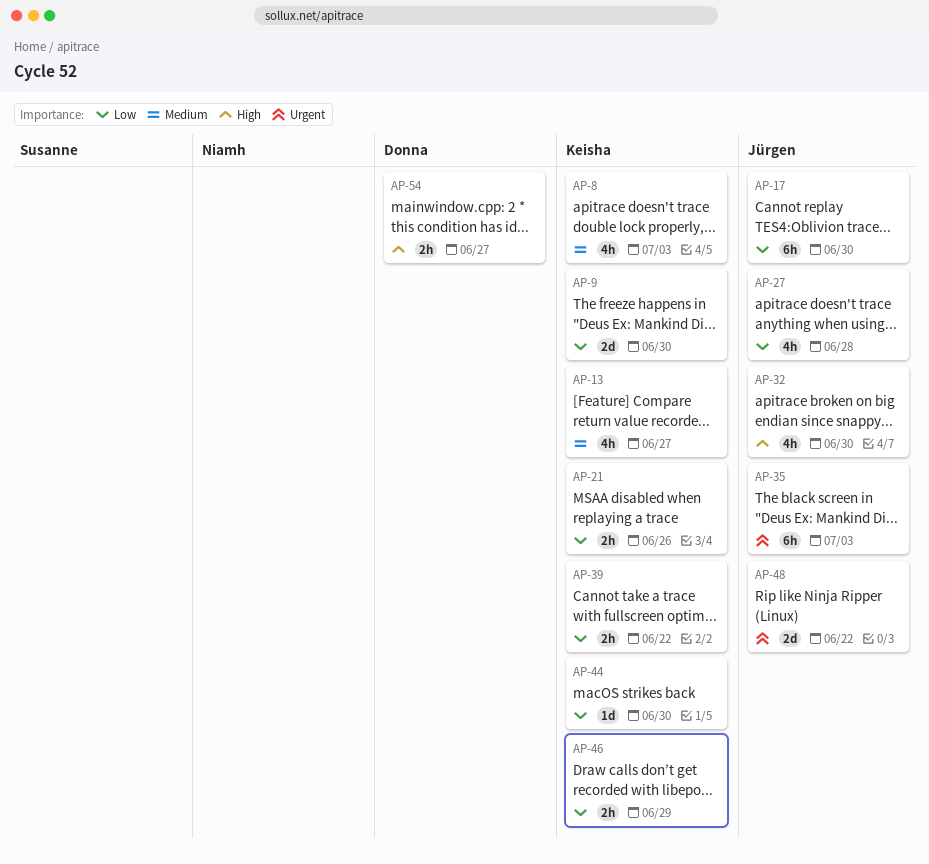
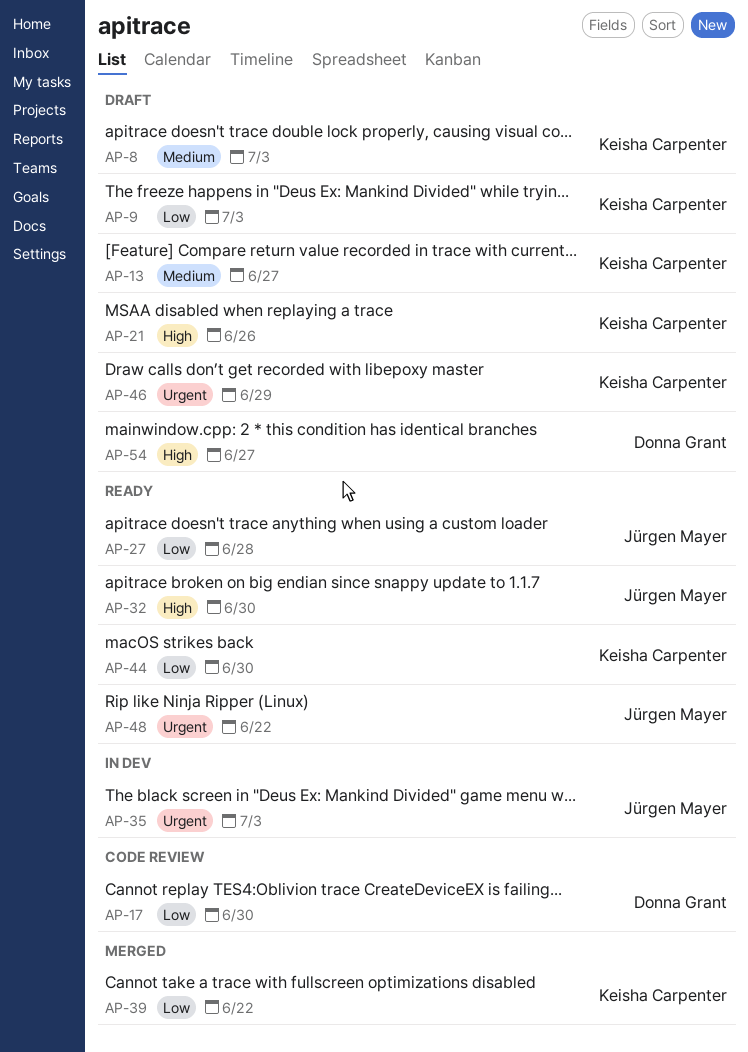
AP-9, due: Jun 30 -> Jul 3
AP-17, owner: Jürgen Mayer -> Donna Grant
AP-21, priority: Low -> High
AP-46, priority: Low -> Urgent

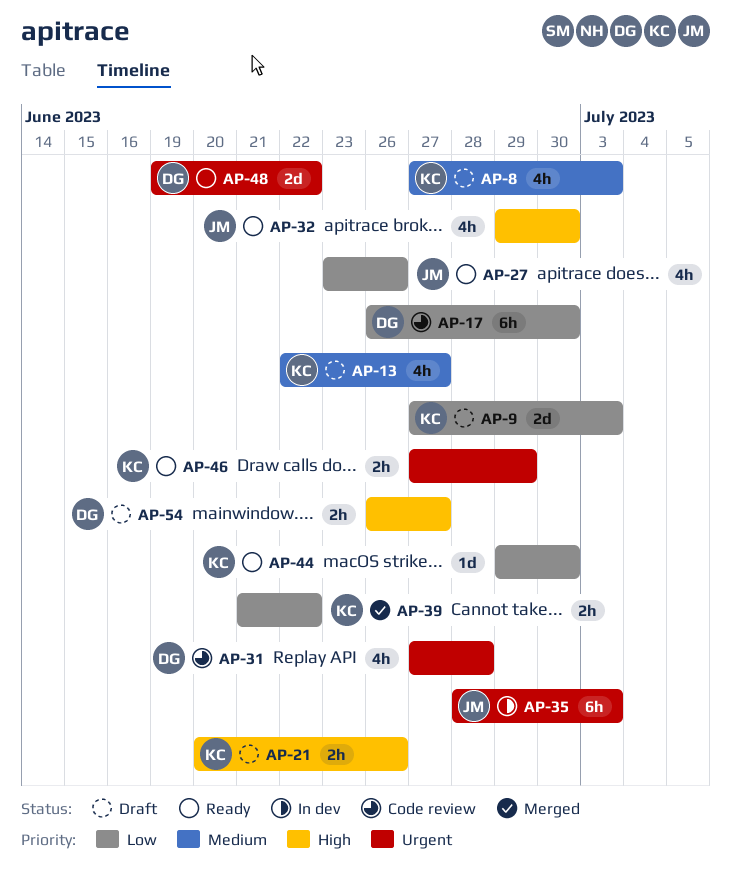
AP-27, due: Jun 28 -> Jun 26
AP-31: none -> present
AP-46, status: Draft -> Ready
AP-48, owner: Jürgen Mayer -> Donna Grant

